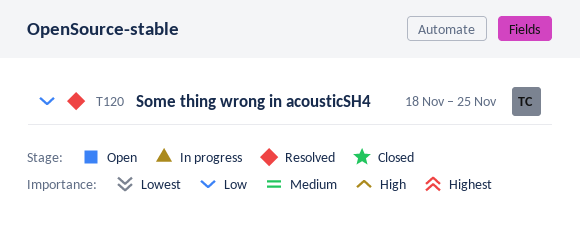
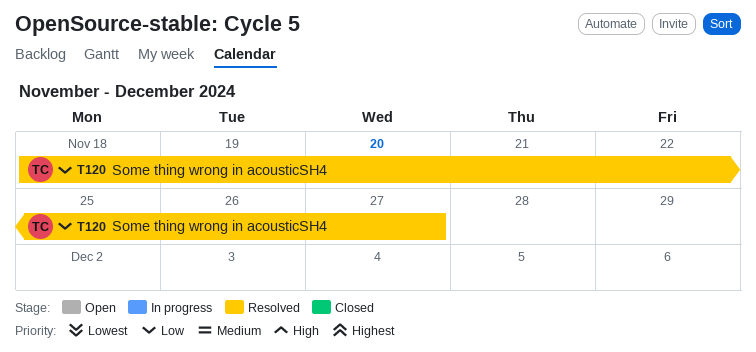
T120, due: Nov 25 -> Nov 27

